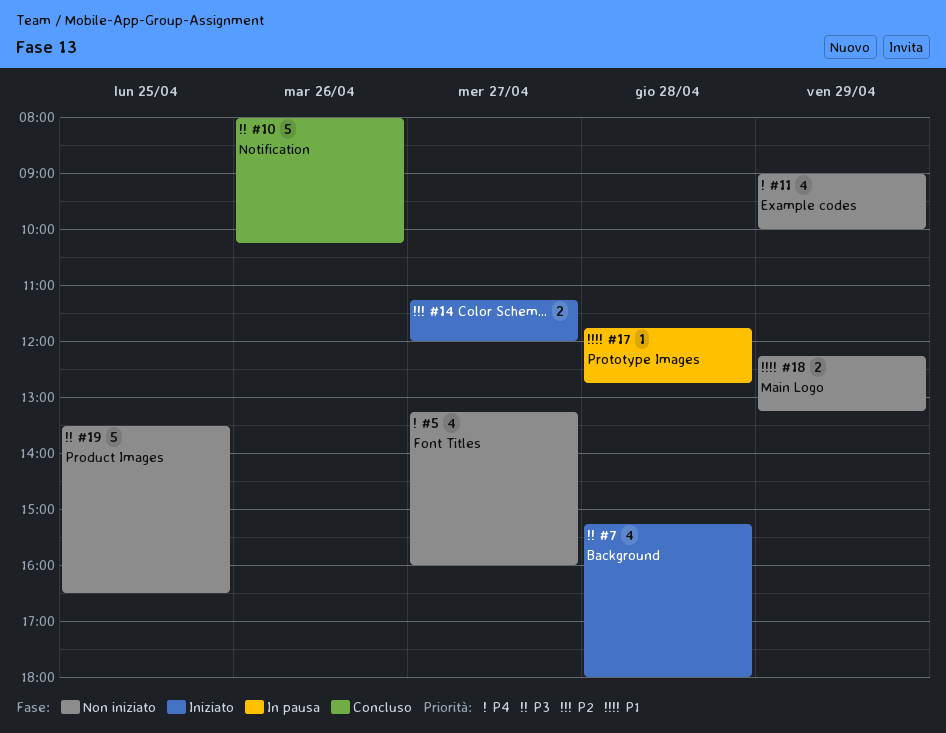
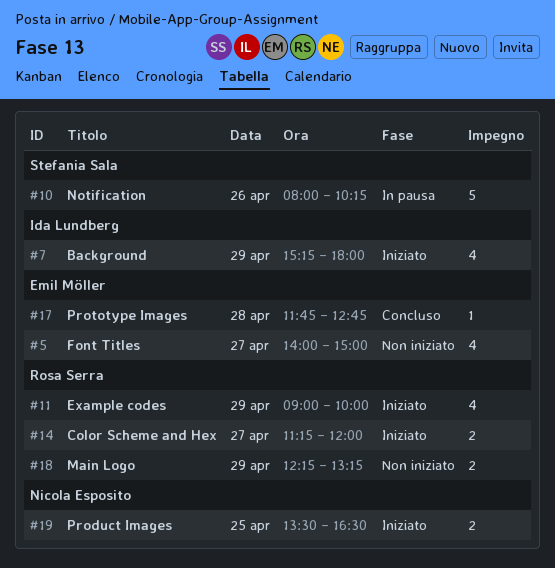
#5, begins: 13:15 -> 14:00
#5, ends: 16:00 -> 15:00
#7, day: Apr 28 -> Apr 29
#10, status: Concluso -> In pausa
#11, status: Non iniziato -> Iniziato
#17, status: In pausa -> Concluso
#19, status: Non iniziato -> Iniziato
#19, estimate: 5 -> 2

